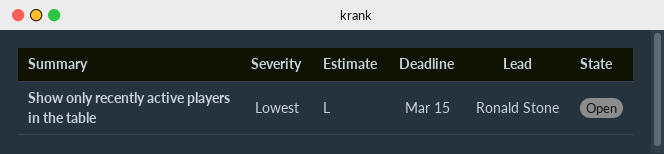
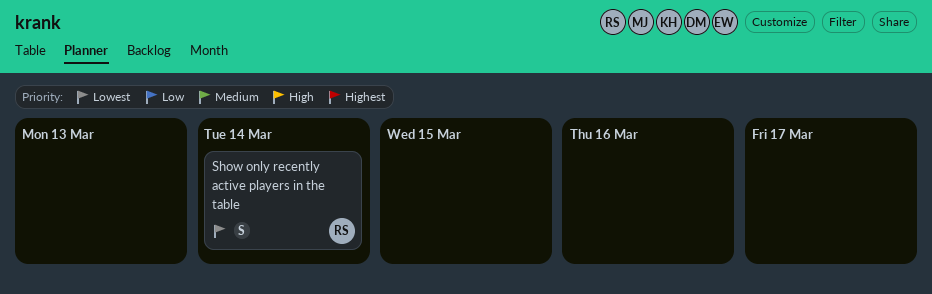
Show only recently active players in the table, estimate: L -> S
Show only recently active players in the table, due: Mar 15 -> Mar 14

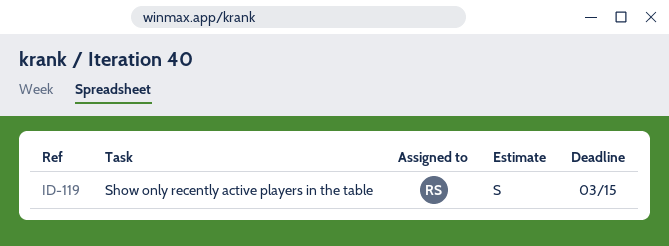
Show only recently active players in the table, due: Mar 14 -> Mar 15

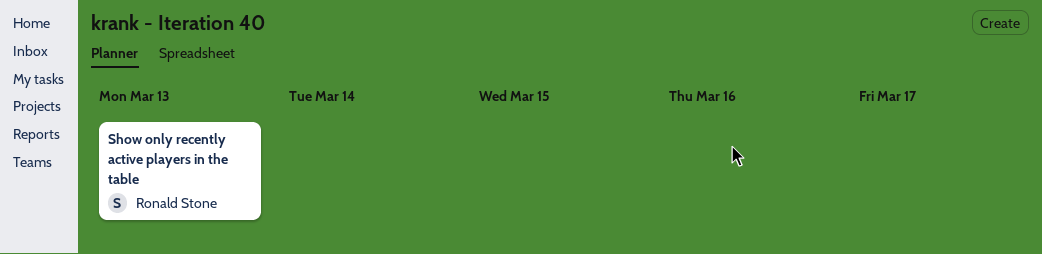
Show only recently active players in the table, due: Mar 15 -> Mar 13

